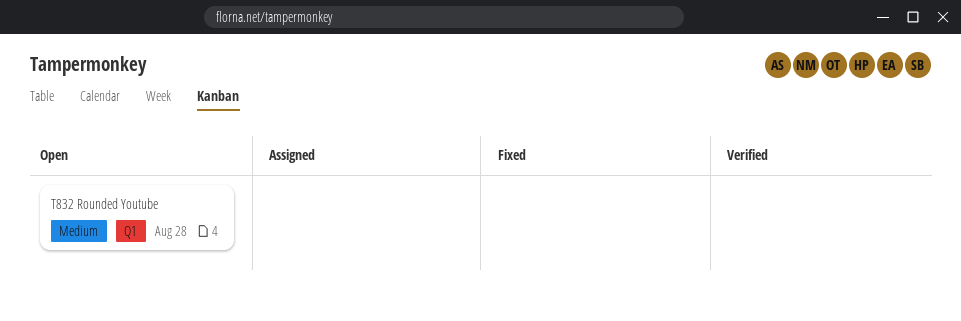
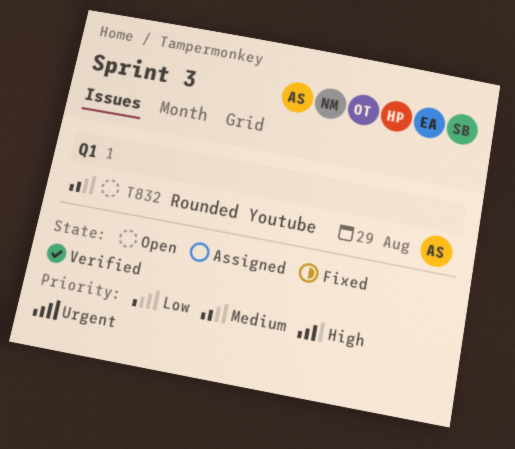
T832, due: Aug 28 -> Aug 29

